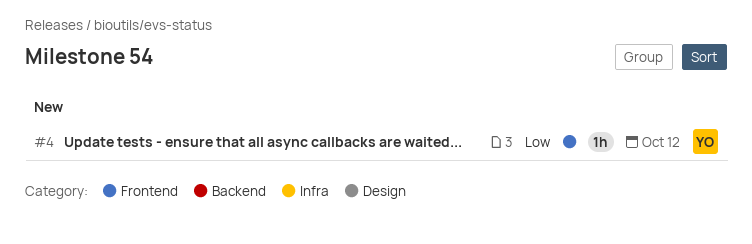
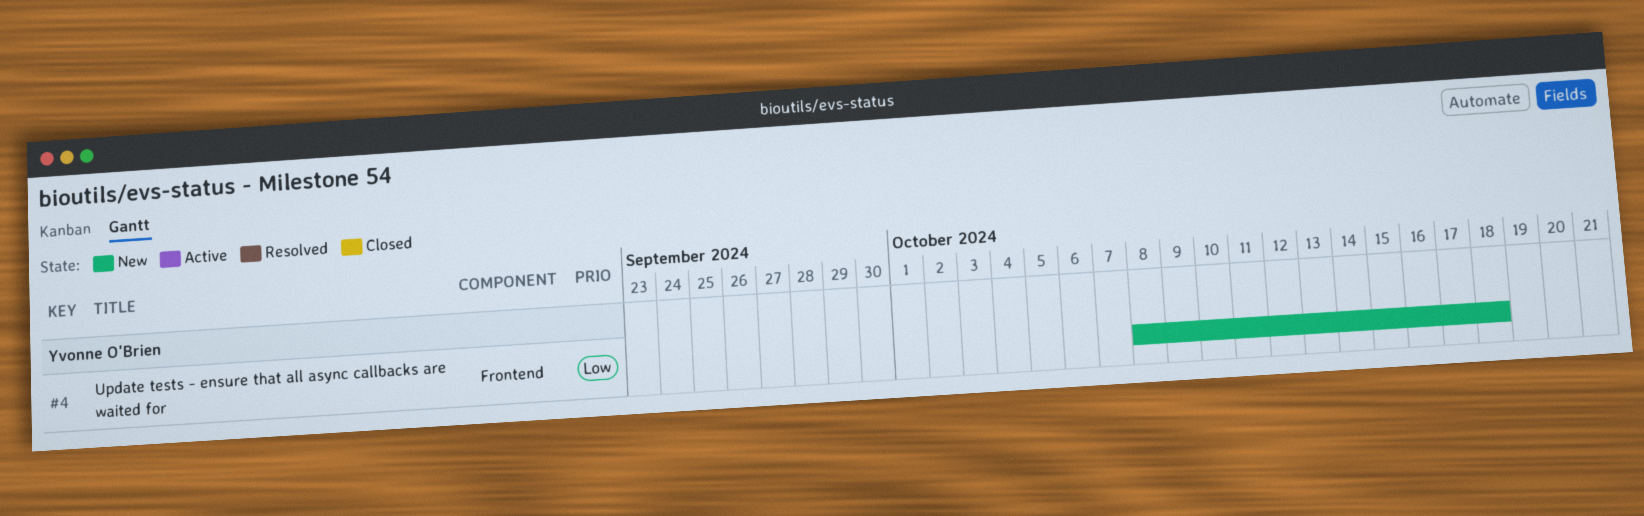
#4, due: Oct 12 -> Oct 18

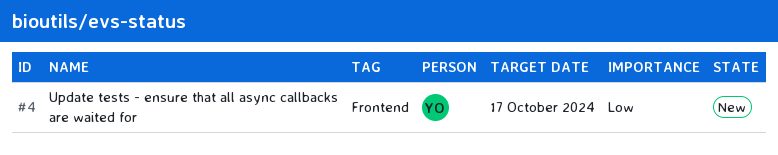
#4, due: Oct 18 -> Oct 17

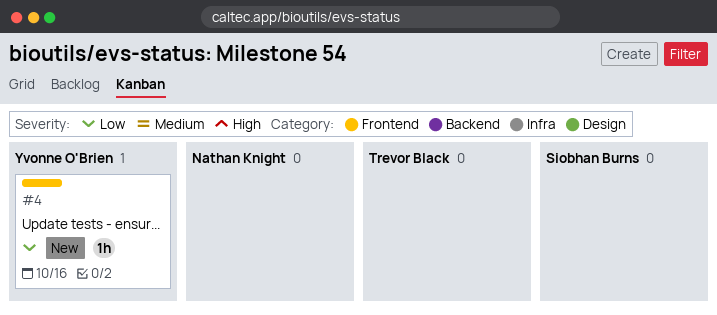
#4, due: Oct 17 -> Oct 16

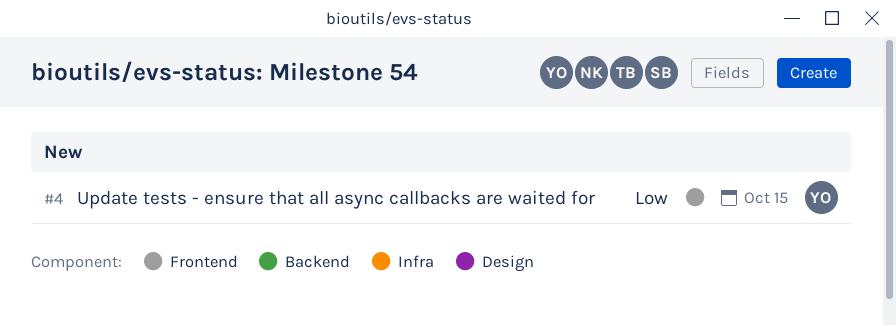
#4, due: Oct 16 -> Oct 15

